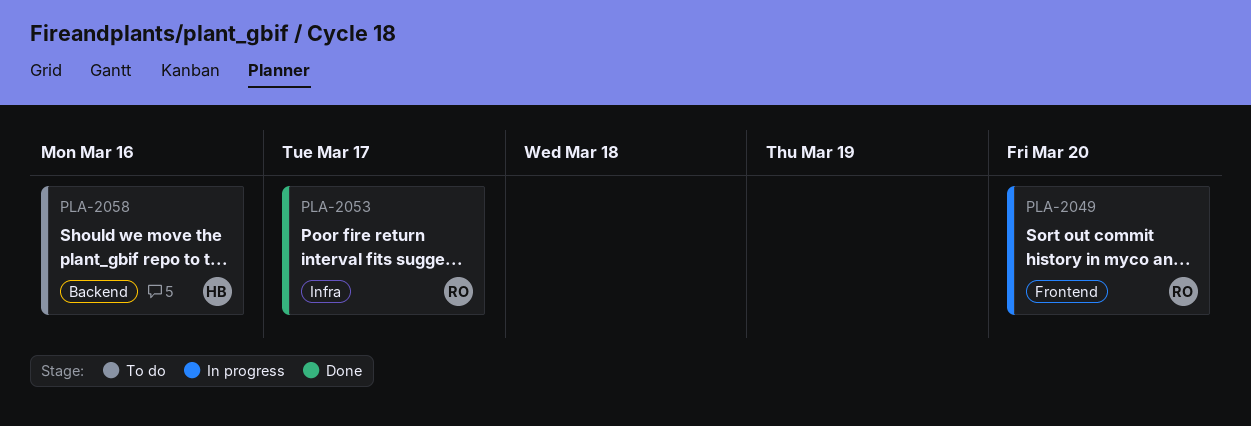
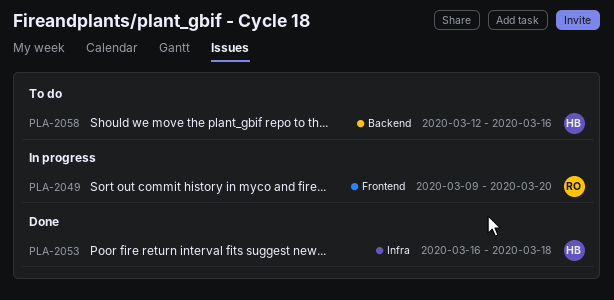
PLA-2053, owner: RO -> HB
PLA-2053, due: Mar 17 -> Mar 18

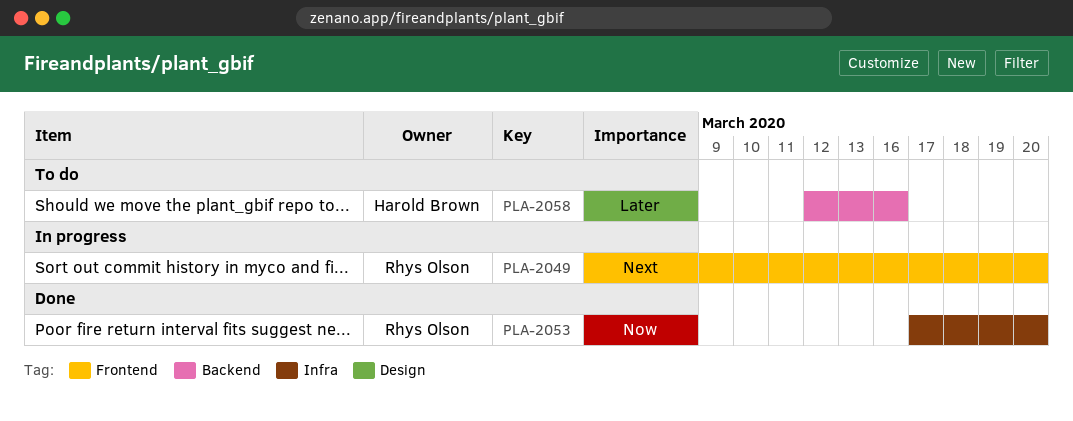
PLA-2053, owner: Harold Brown -> Rhys Olson
PLA-2053, start: Mar 16 -> Mar 17
PLA-2053, due: Mar 18 -> Mar 20

